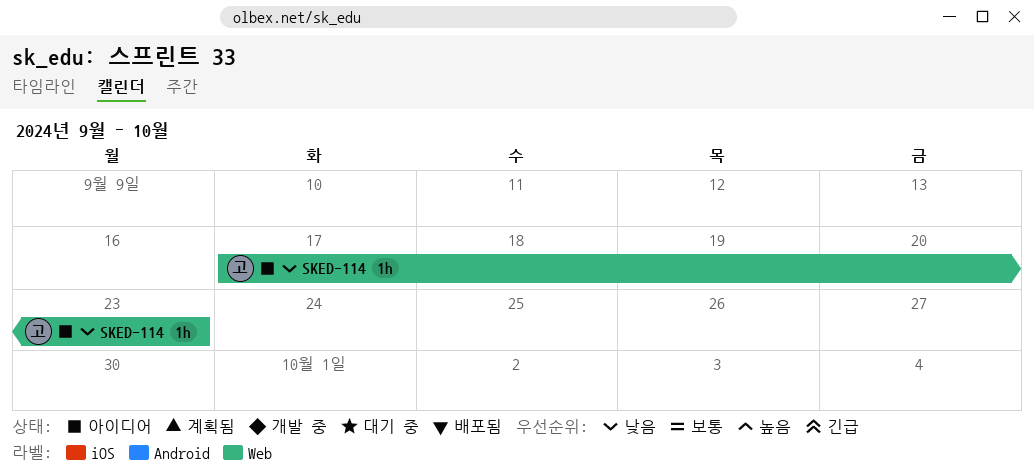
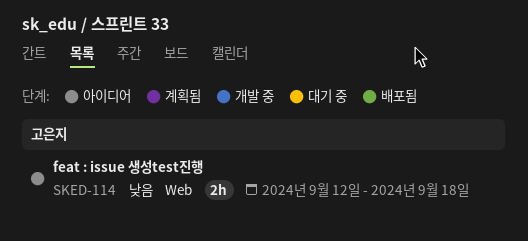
SKED-114, estimate: 1h -> 2h
SKED-114, start: Sep 17 -> Sep 12
SKED-114, due: Sep 23 -> Sep 18

